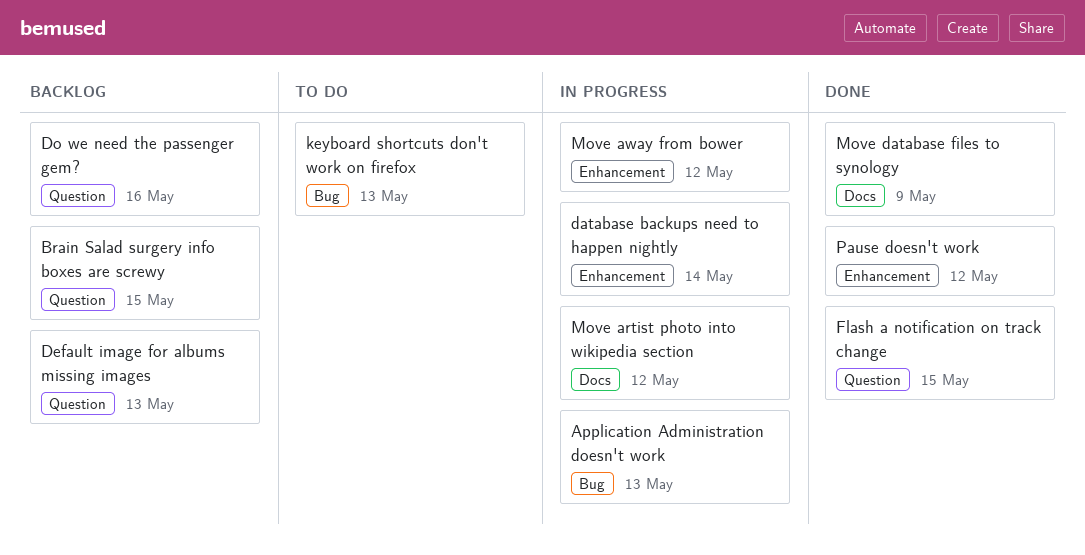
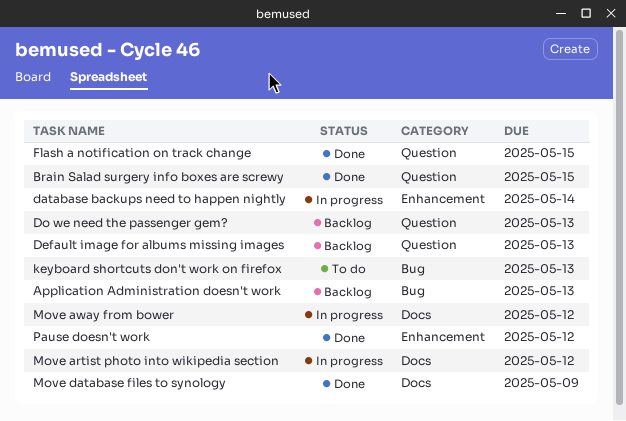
Application Administration doesn't work, status: In progress -> Backlog
Brain Salad surgery info boxes are screwy, status: Backlog -> Done
Do we need the passenger gem?, due: May 16 -> May 13
Move away from bower, label: Enhancement -> Docs

